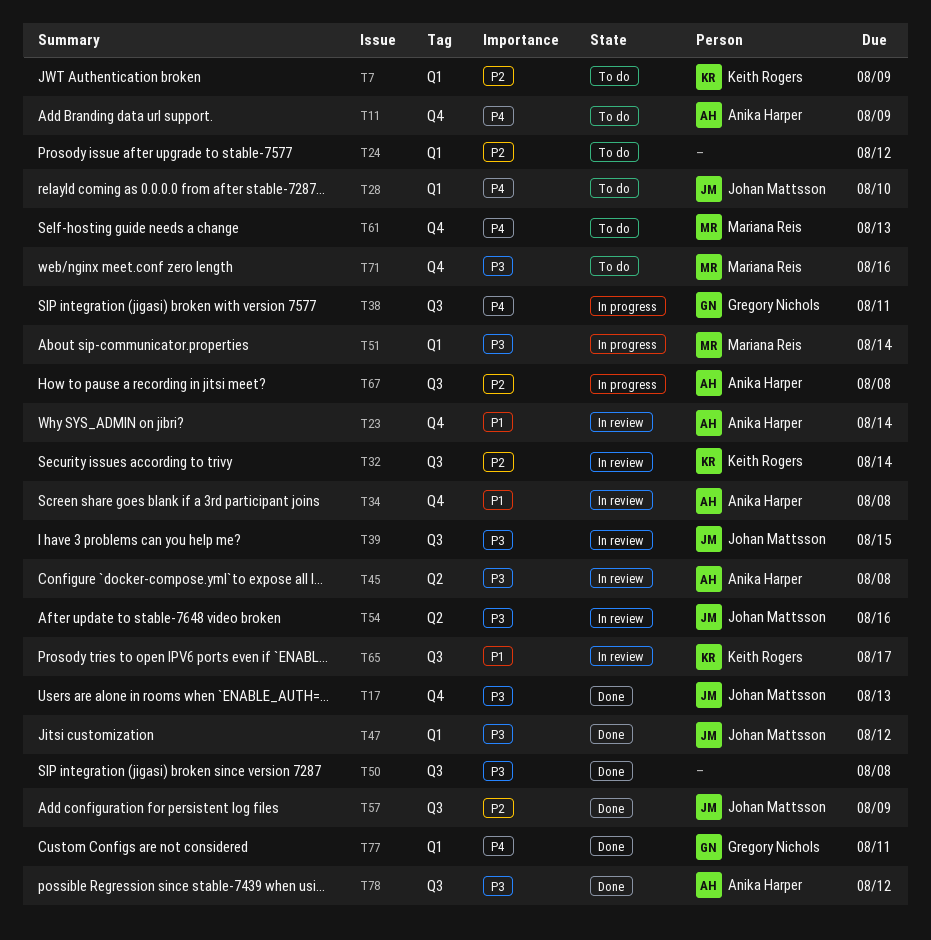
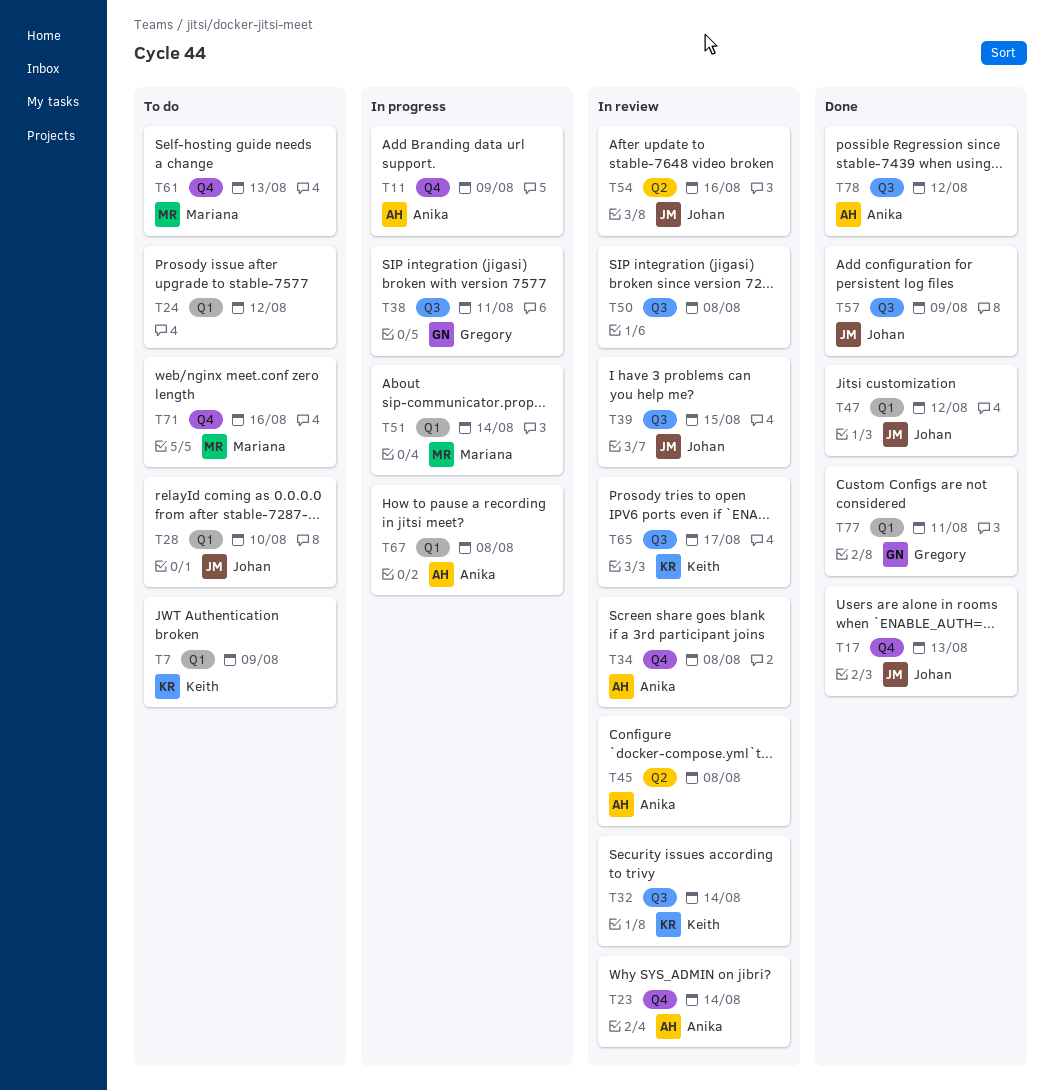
T11, status: To do -> In progress
T50, status: Done -> In review
T67, label: Q3 -> Q1

